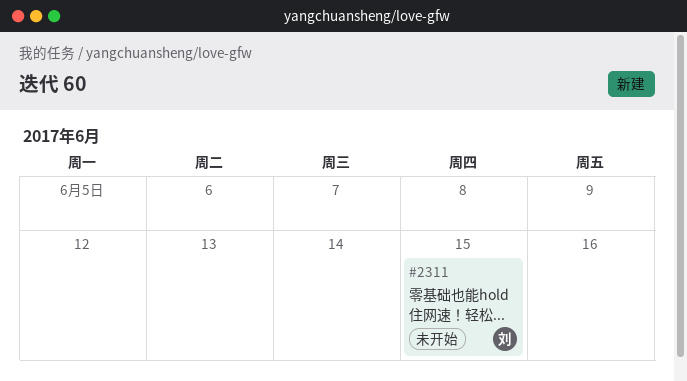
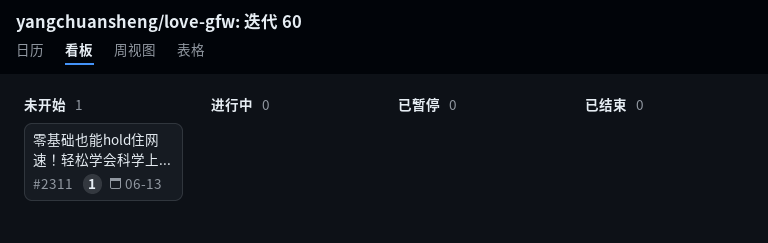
#2311, due: Jun 15 -> Jun 13

